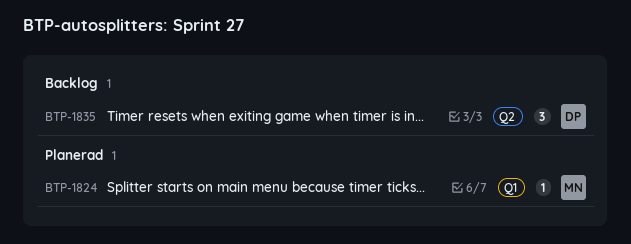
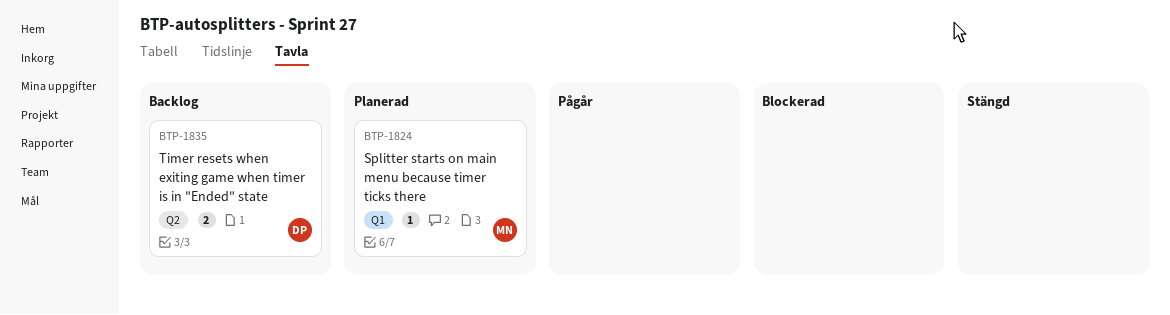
BTP-1835, estimate: 3 -> 2

